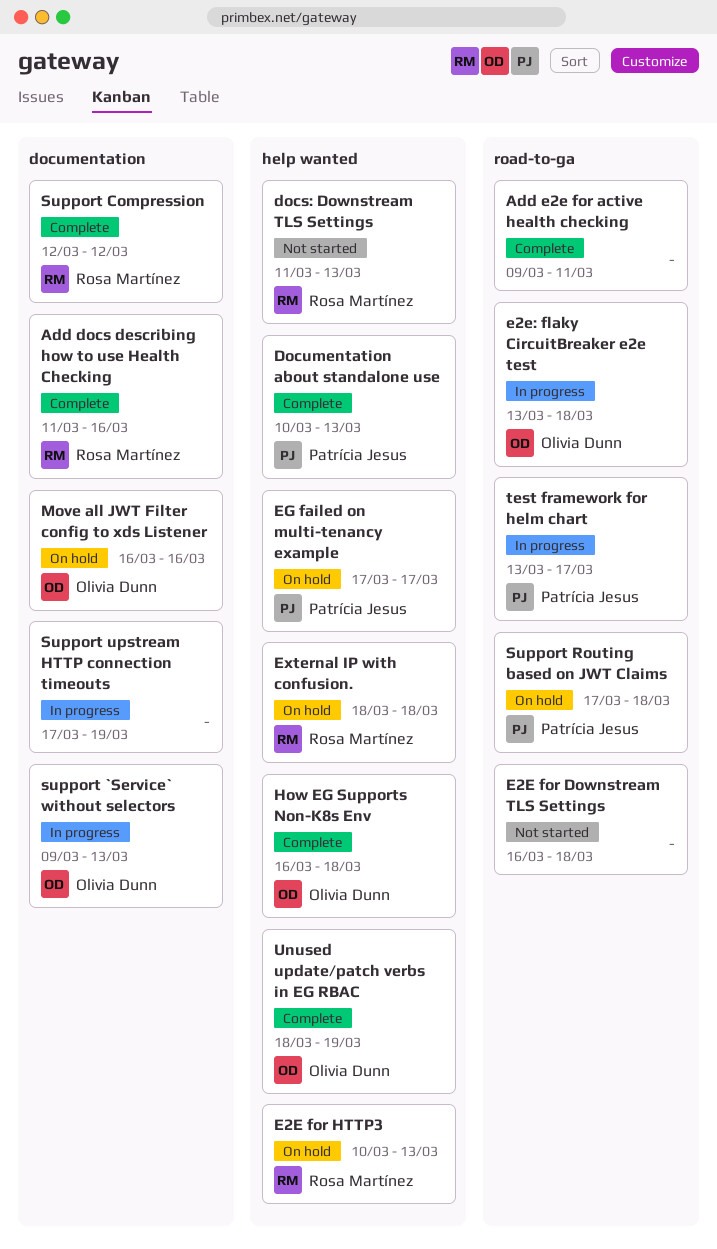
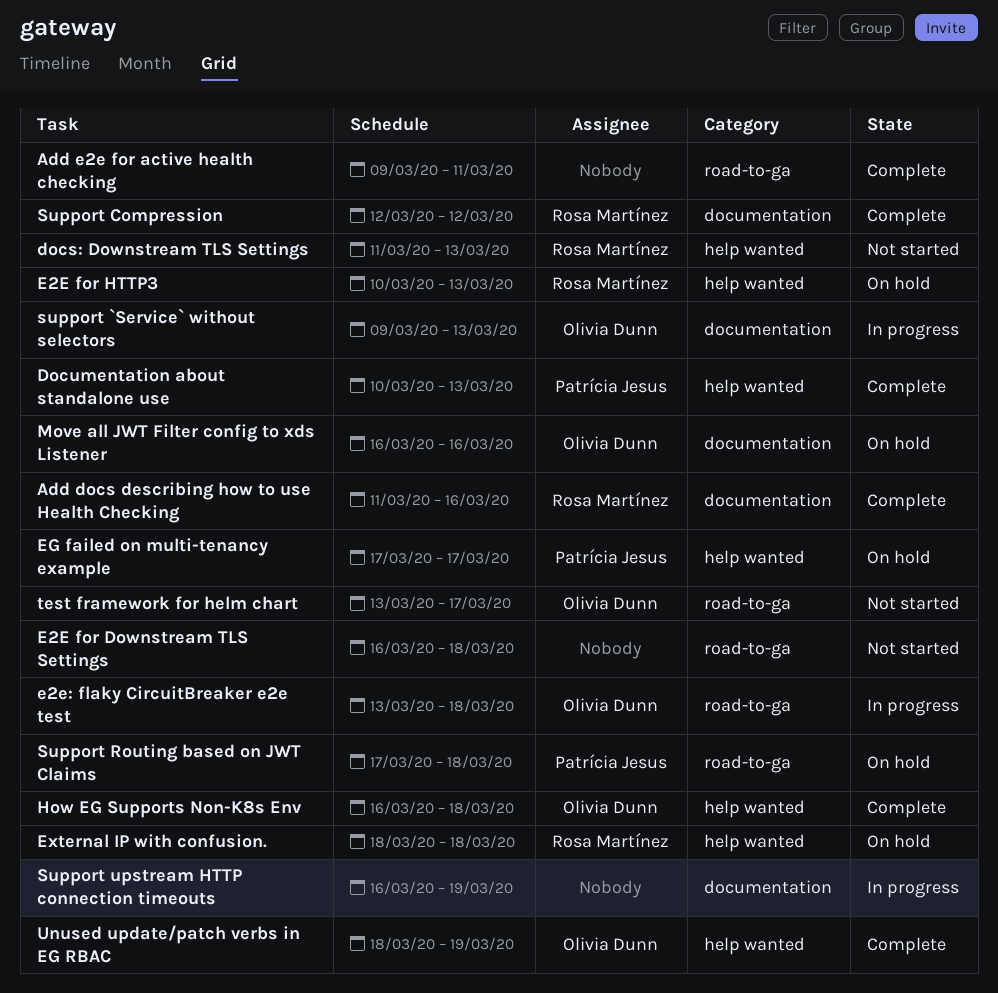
Support upstream HTTP connection timeouts, start: Mar 17 -> Mar 16
test framework for helm chart, status: In progress -> Not started
test framework for helm chart, owner: Patrícia Jesus -> Olivia Dunn

